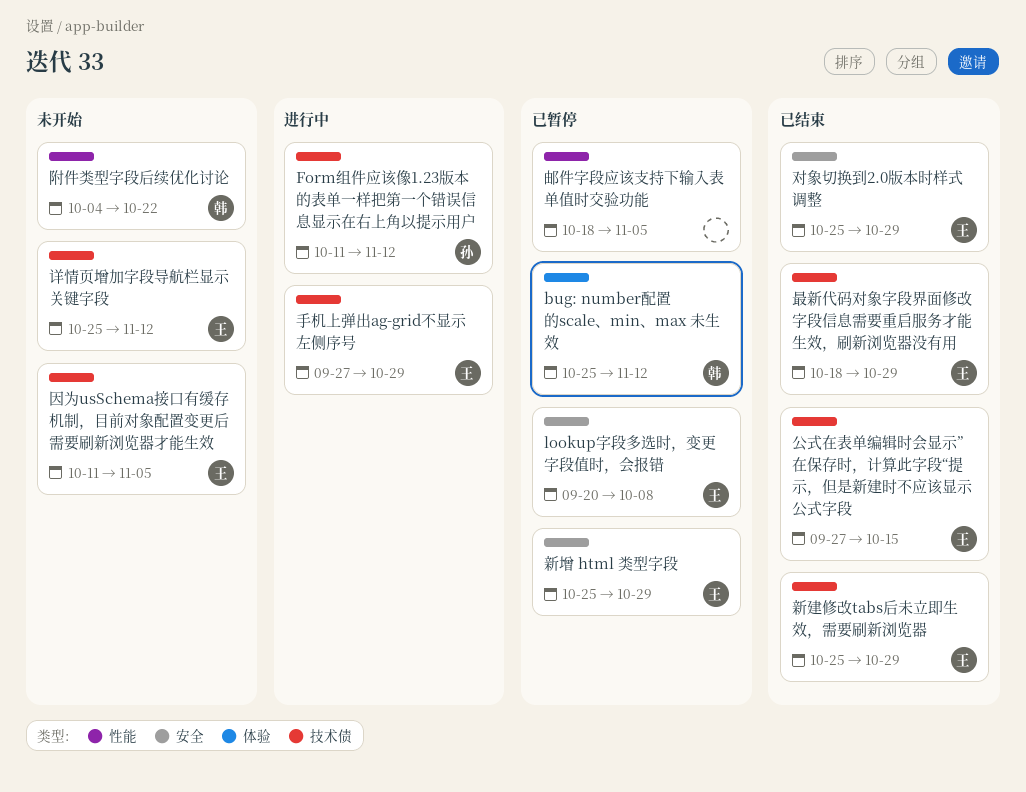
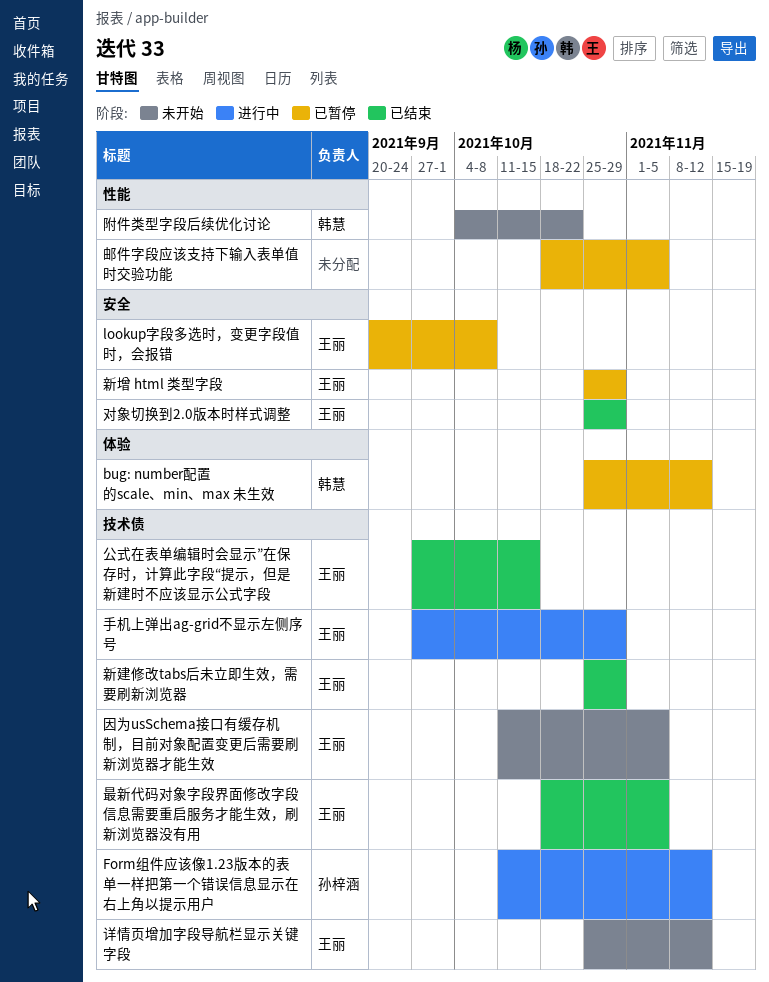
最新代码对象字段界面修改字段信息需要重启服务才能生效，刷新浏览器没有用, due: Oct 29 -> Nov 5

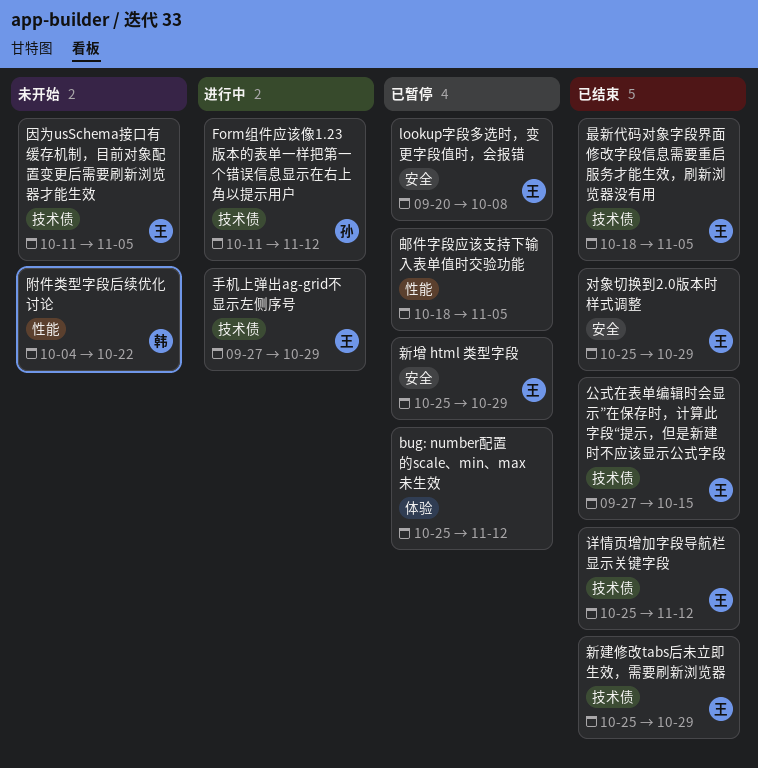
bug: number配置的scale、min、max 未生效, owner: 韩慧 -> none
详情页增加字段导航栏显示关键字段, status: 未开始 -> 已结束

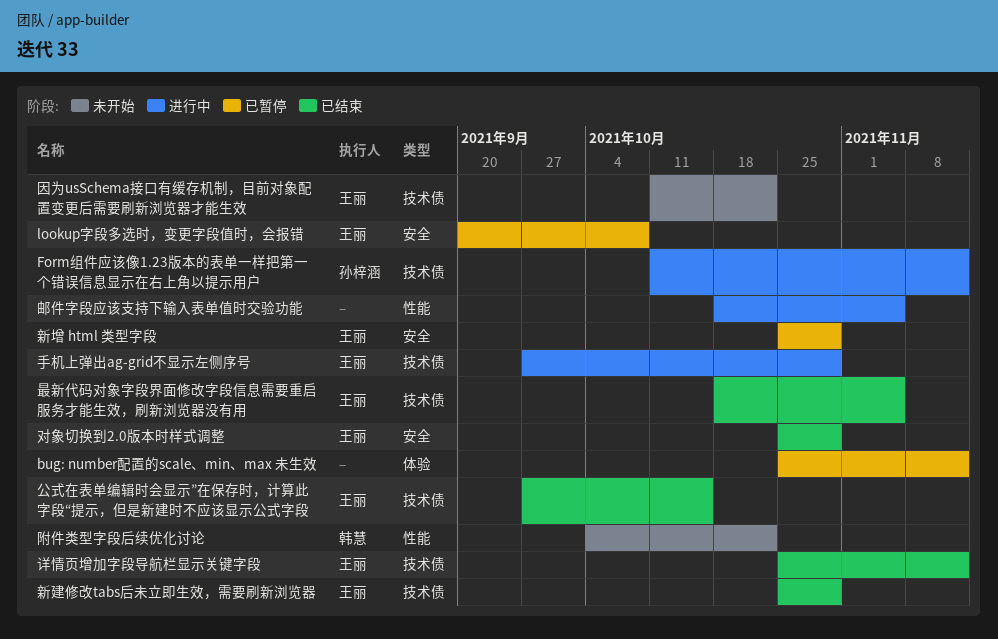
因为usSchema接口有缓存机制，目前对象配置变更后需要刷新浏览器才能生效, due: Nov 5 -> Oct 22
邮件字段应该支持下输入表单值时交验功能, status: 已暂停 -> 进行中

